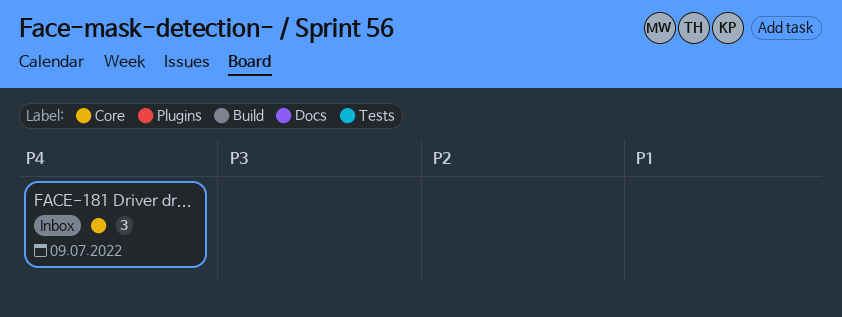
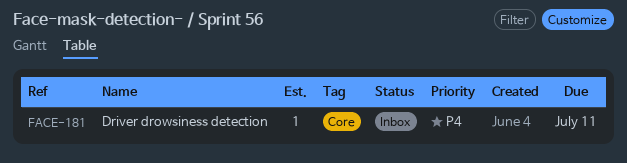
FACE-181, estimate: 3 -> 1
FACE-181, due: Jul 9 -> Jul 11

